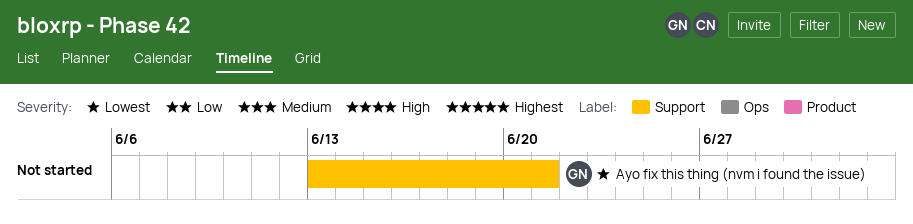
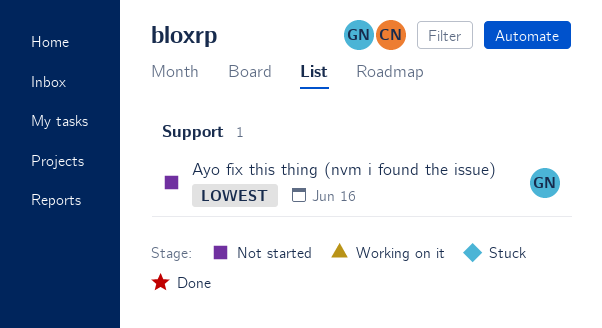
Ayo fix this thing (nvm i found the issue), due: Jun 21 -> Jun 16

